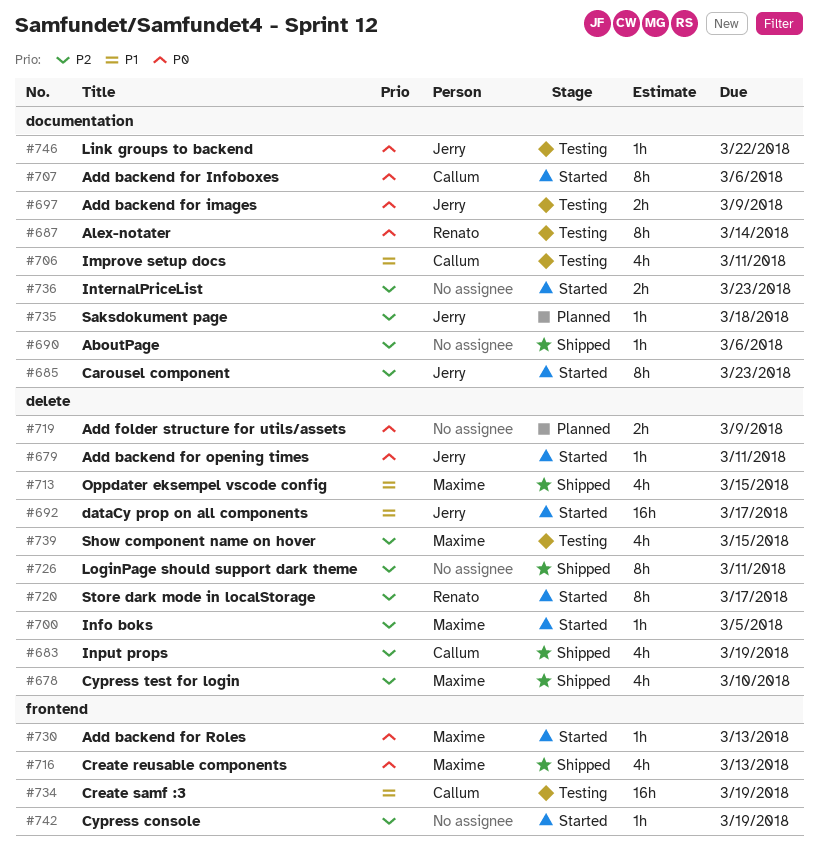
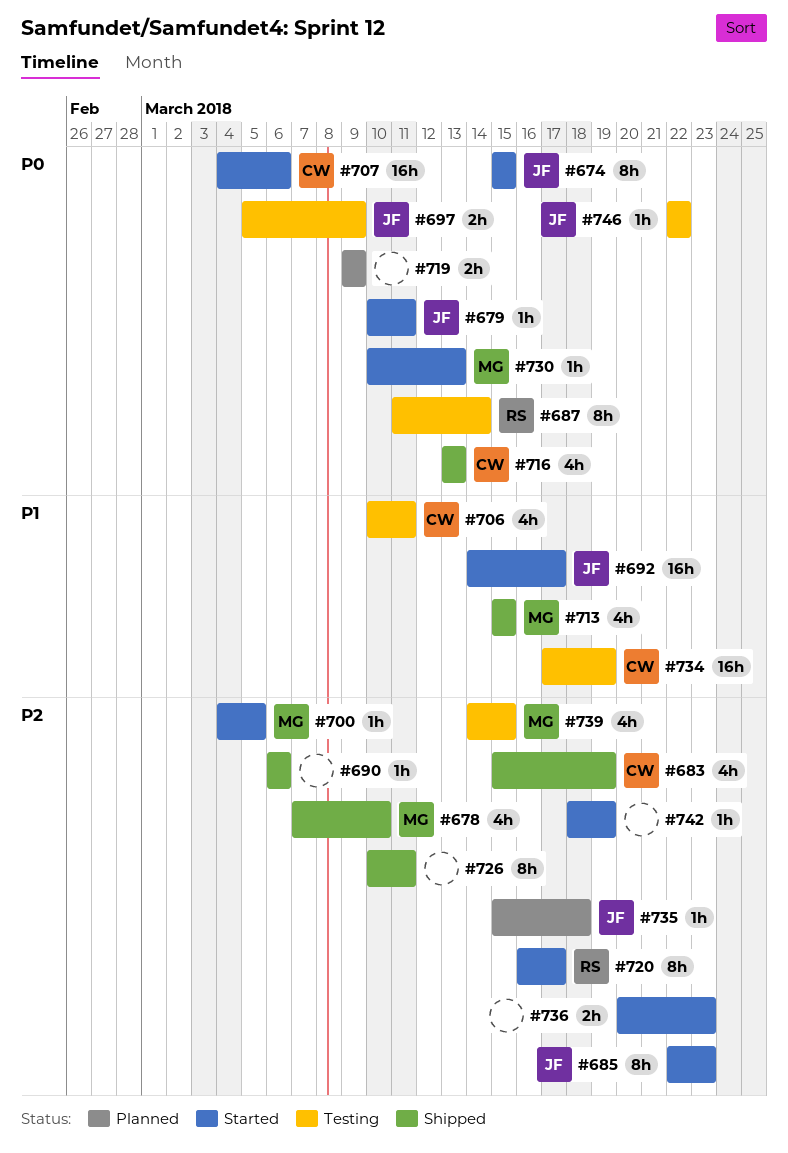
#674: none -> present
#707, estimate: 8h -> 16h
#716, owner: Maxime -> Callum

